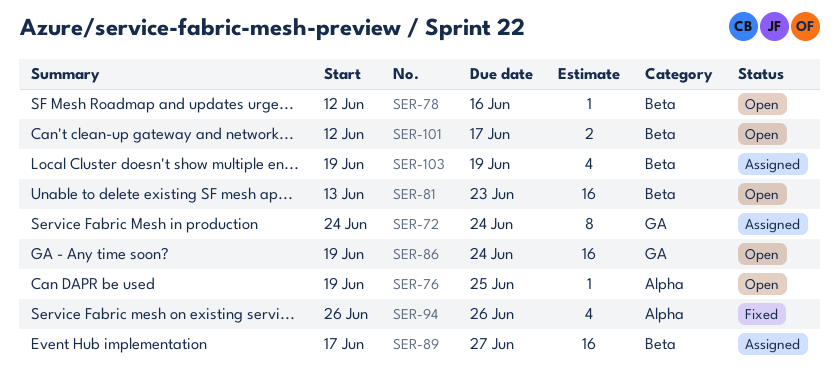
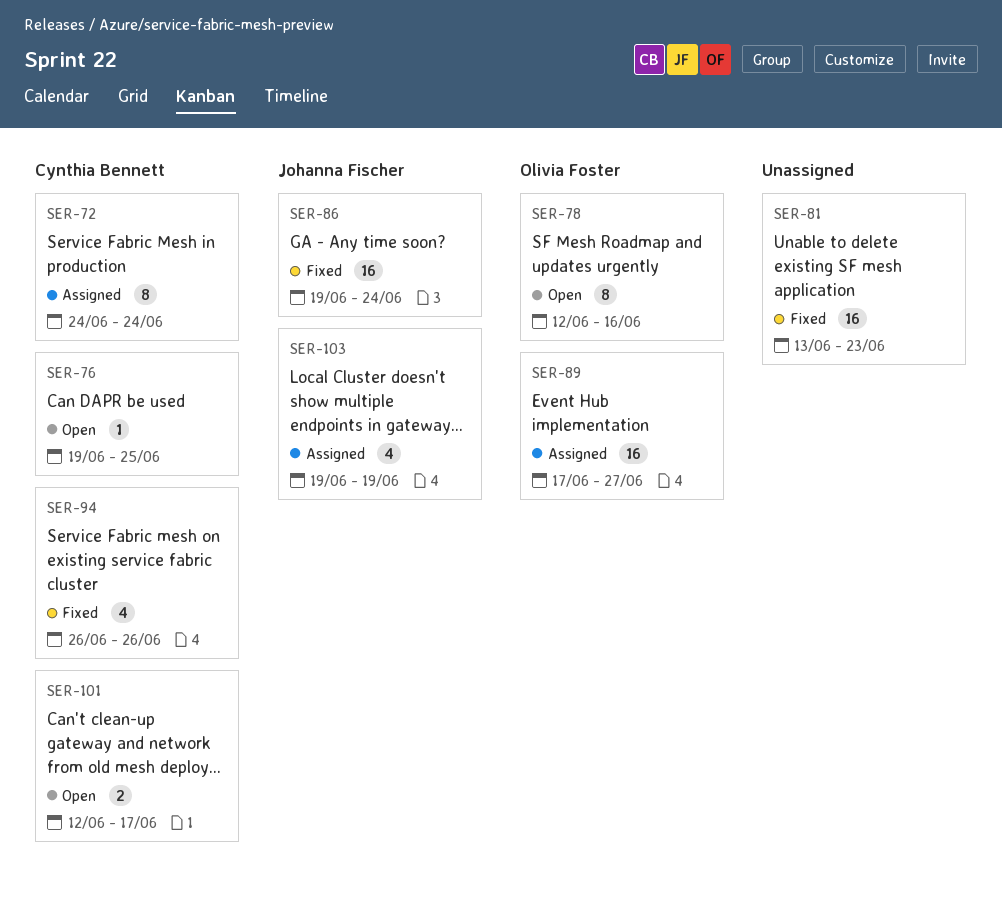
SER-78, estimate: 1 -> 8
SER-81, status: Open -> Fixed
SER-86, status: Open -> Fixed

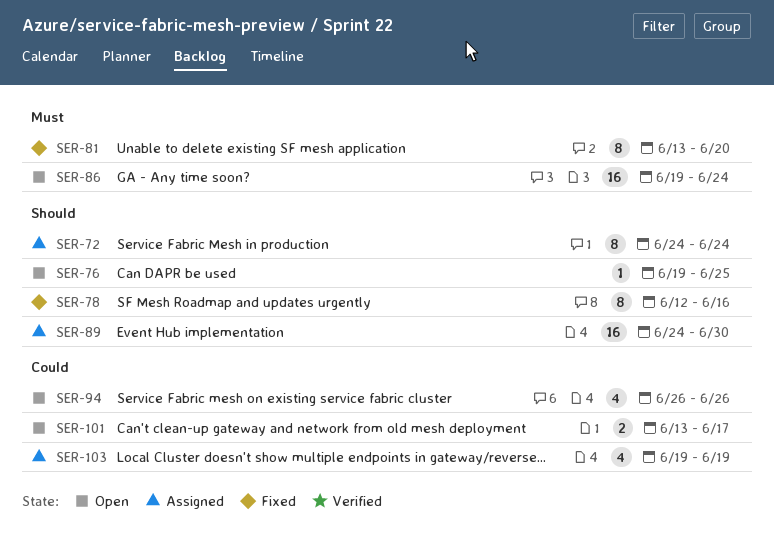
SER-78, status: Open -> Fixed
SER-81, estimate: 16 -> 8
SER-81, due: Jun 23 -> Jun 20
SER-86, status: Fixed -> Open
SER-89, start: Jun 17 -> Jun 24
SER-89, due: Jun 27 -> Jun 30
SER-94, status: Fixed -> Open
SER-101, start: Jun 12 -> Jun 13

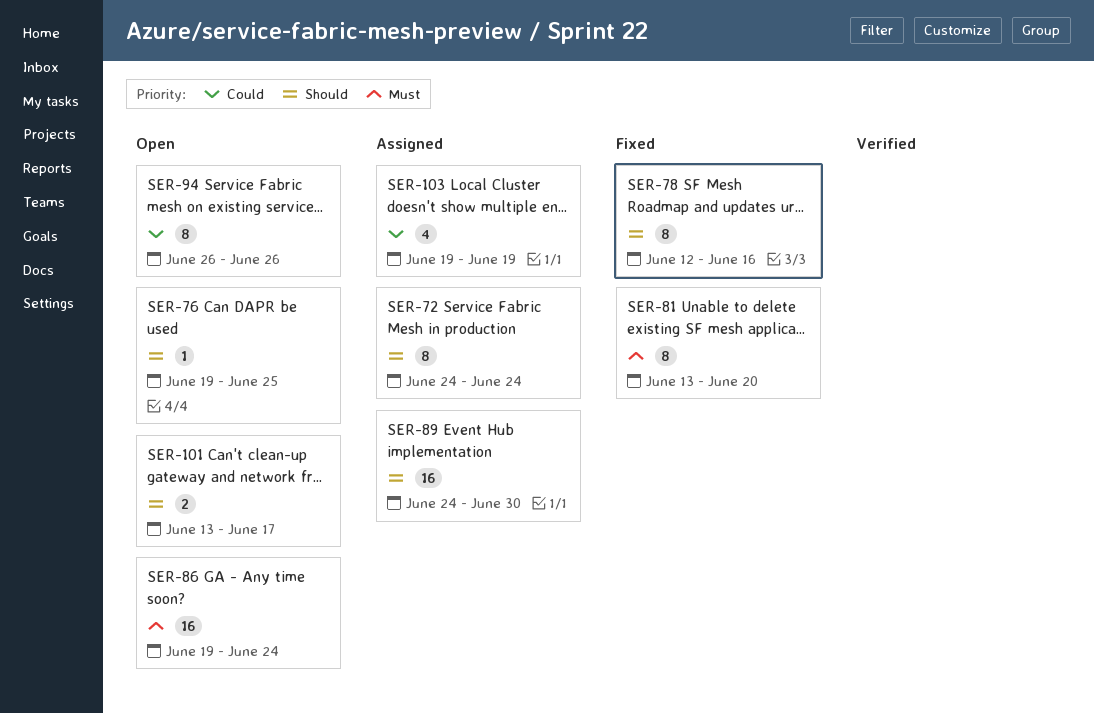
SER-94, estimate: 4 -> 8
SER-101, priority: Could -> Should

